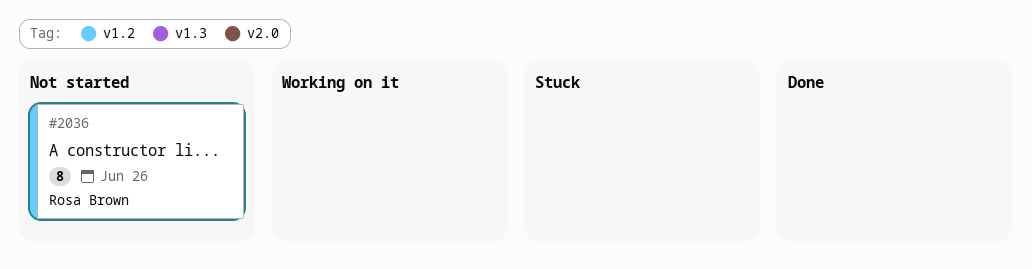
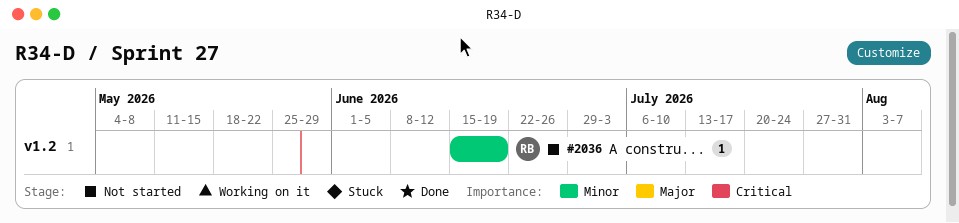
#2036, estimate: 8 -> 1
#2036, due: Jun 26 -> Jun 19

